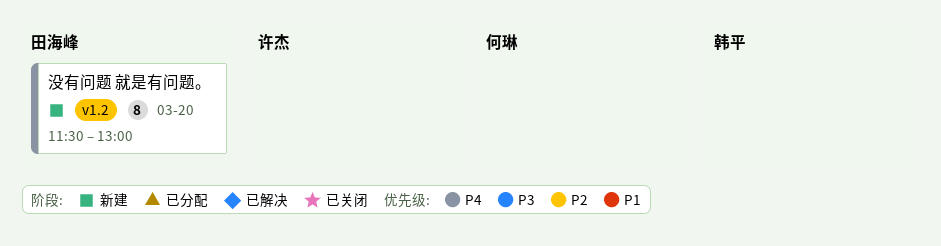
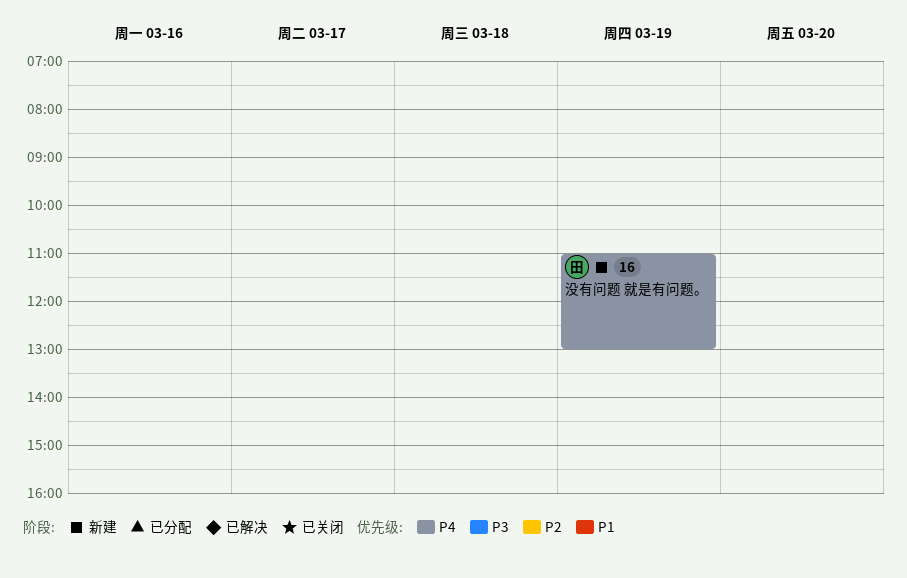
没有问题 就是有问题。, estimate: 8 -> 16
没有问题 就是有问题。, day: Mar 20 -> Mar 19
没有问题 就是有问题。, begins: 11:30 -> 11:00

